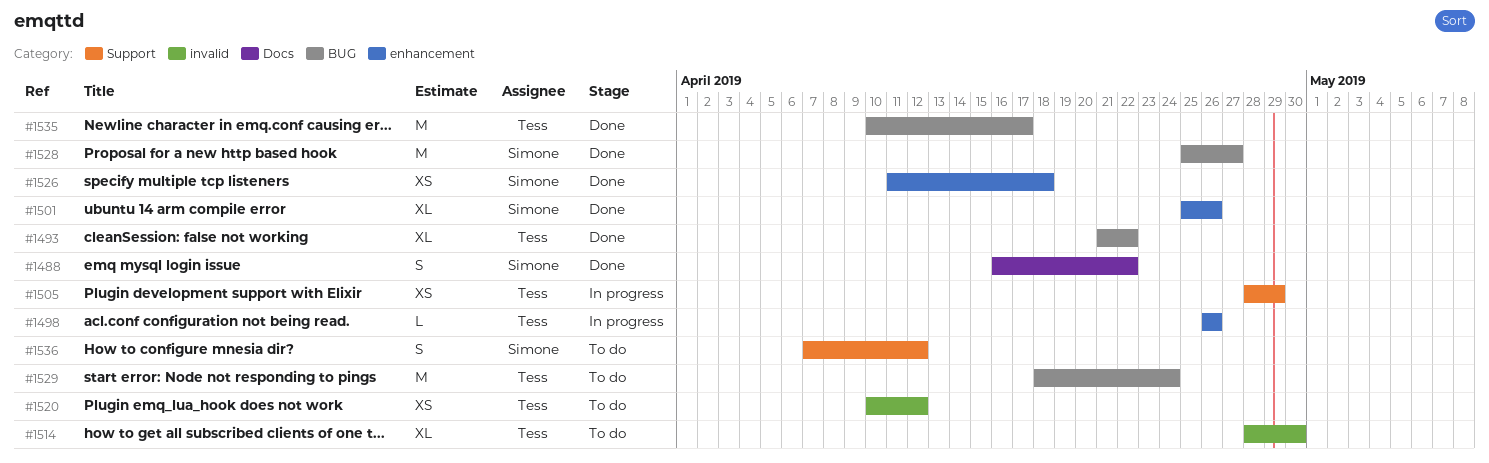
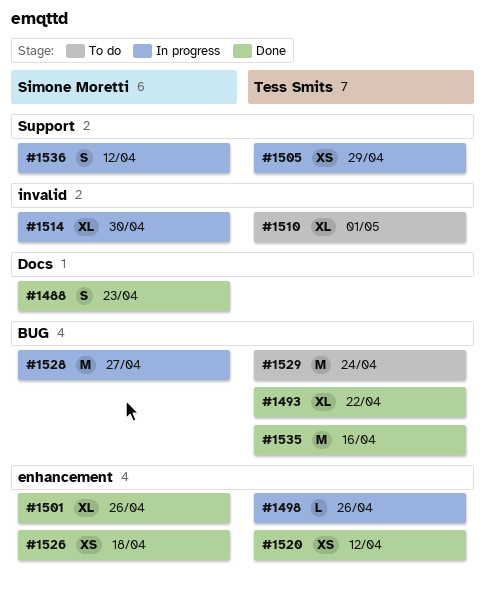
#1488, due: Apr 22 -> Apr 23
#1510: none -> present
#1514, status: To do -> In progress
#1514, owner: Tess Smits -> Simone Moretti
#1520, status: To do -> Done
#1520, label: invalid -> enhancement
#1528, status: Done -> In progress
#1535, due: Apr 17 -> Apr 16
#1536, status: To do -> In progress

